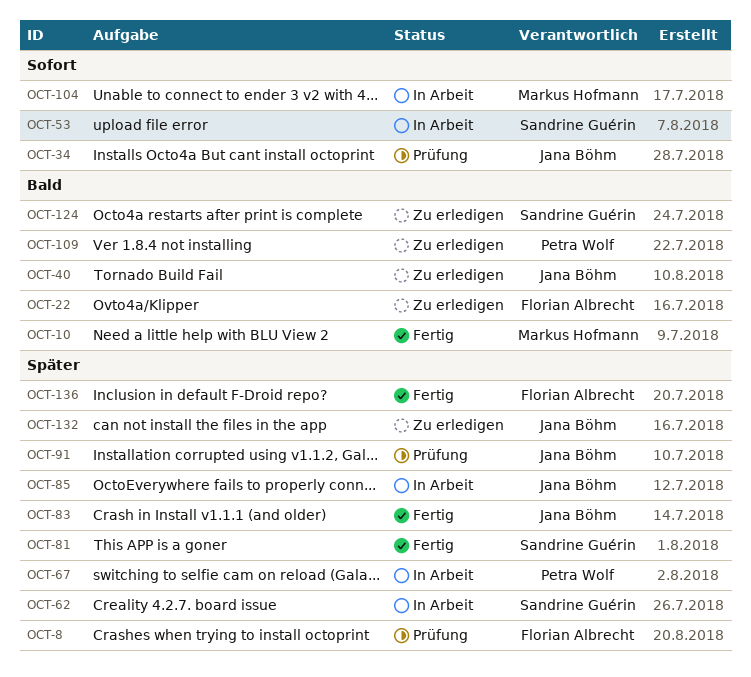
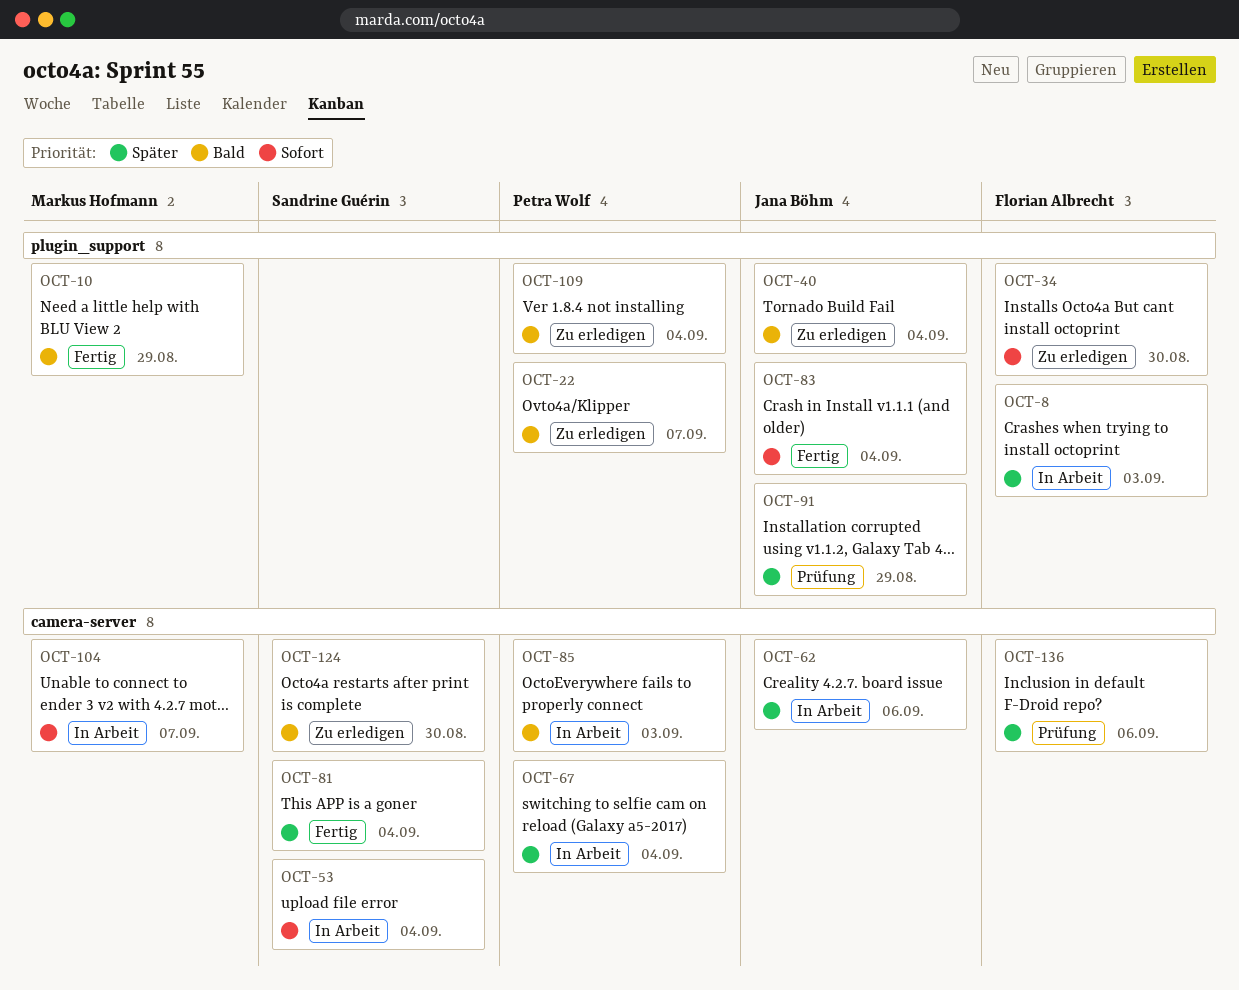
OCT-8, status: Prüfung -> In Arbeit
OCT-22, owner: Florian Albrecht -> Petra Wolf
OCT-34, status: Prüfung -> Zu erledigen
OCT-34, owner: Jana Böhm -> Florian Albrecht
OCT-62, owner: Sandrine Guérin -> Jana Böhm
OCT-83, priority: Später -> Sofort
OCT-85, owner: Jana Böhm -> Petra Wolf
OCT-85, priority: Später -> Bald
OCT-132: present -> none
OCT-136, status: Fertig -> Prüfung

